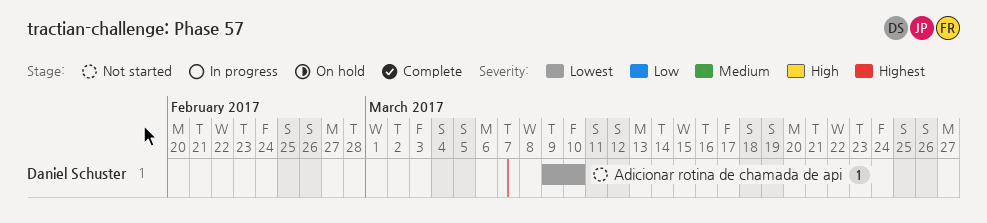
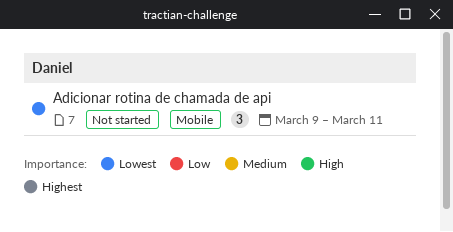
Adicionar rotina de chamada de api, estimate: 1 -> 3
Adicionar rotina de chamada de api, due: Mar 10 -> Mar 11

